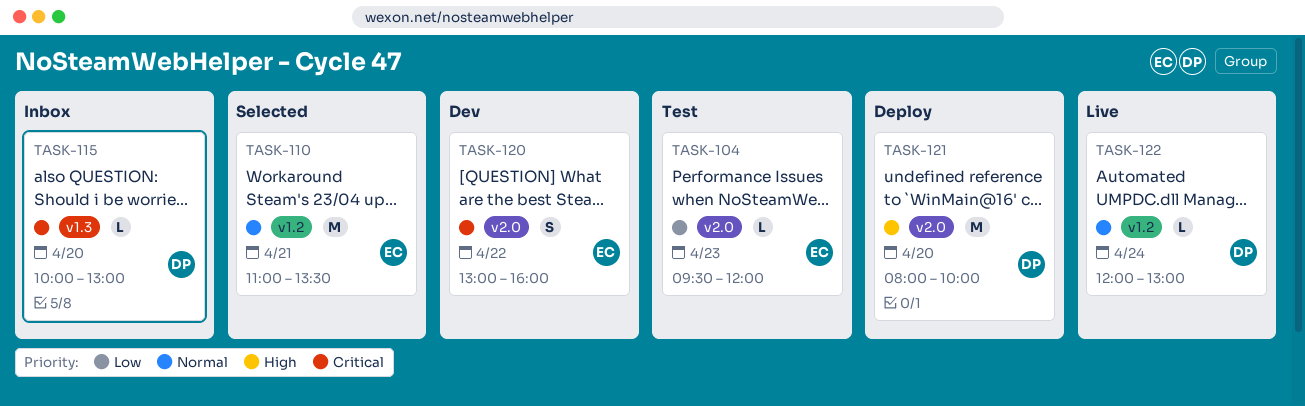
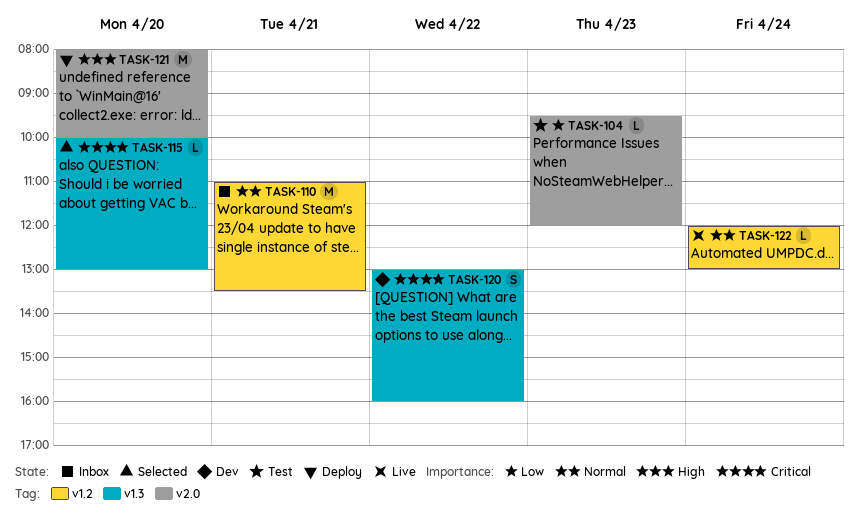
TASK-110, status: Selected -> Inbox
TASK-115, status: Inbox -> Selected
TASK-120, label: v2.0 -> v1.3

